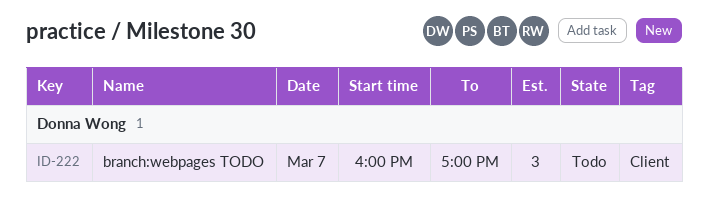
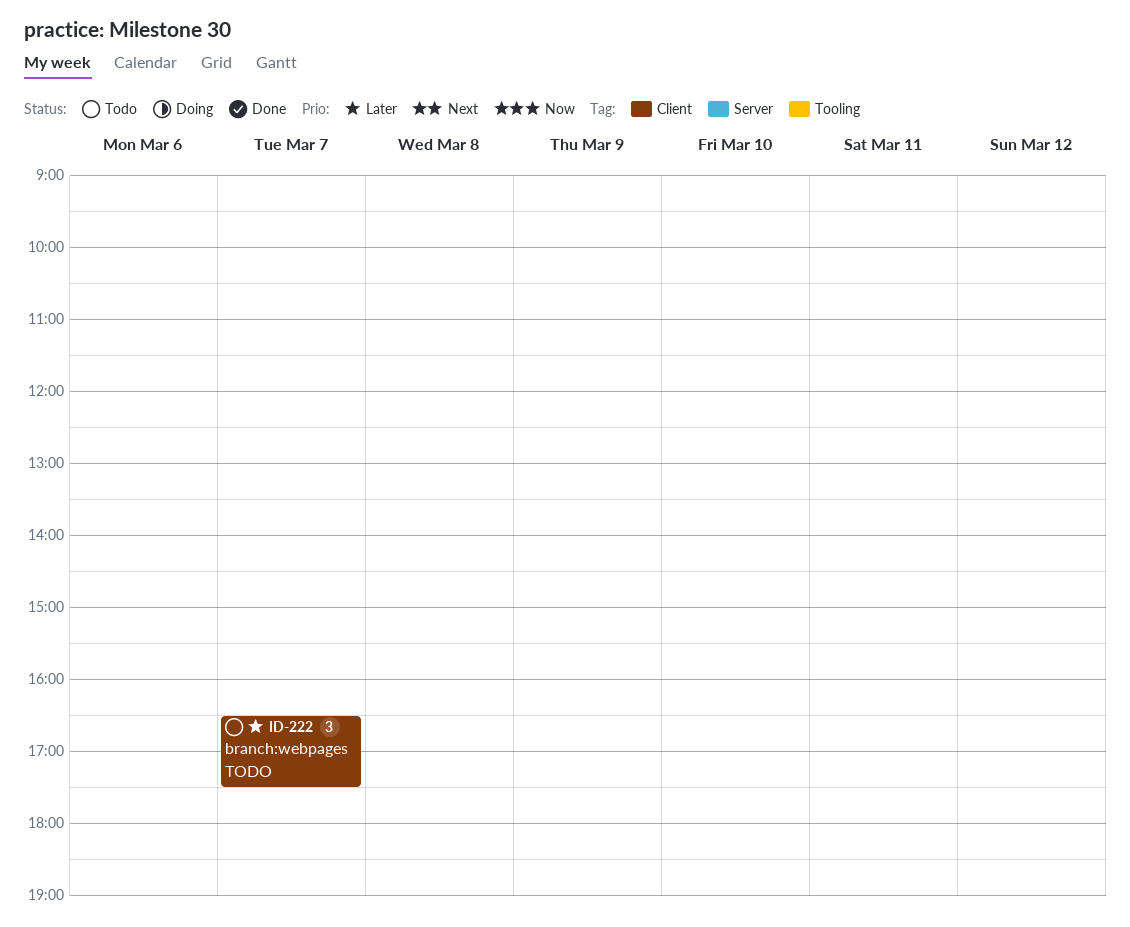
ID-222, begins: 16:00 -> 16:30
ID-222, ends: 17:00 -> 17:30

